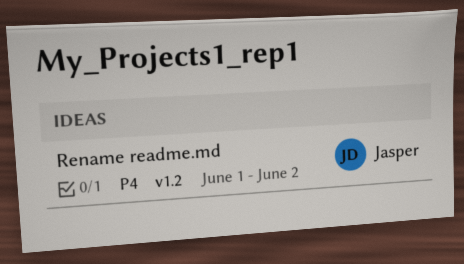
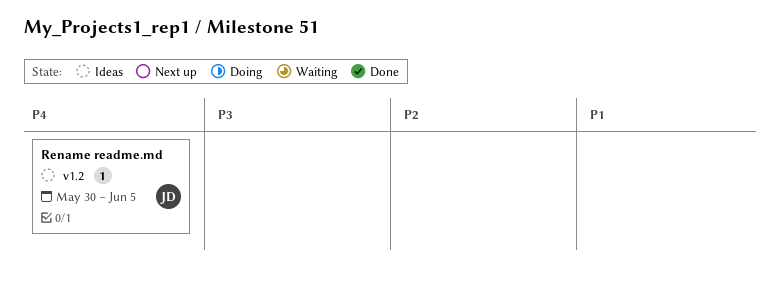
Rename readme.md, start: Jun 1 -> May 30
Rename readme.md, due: Jun 2 -> Jun 5

